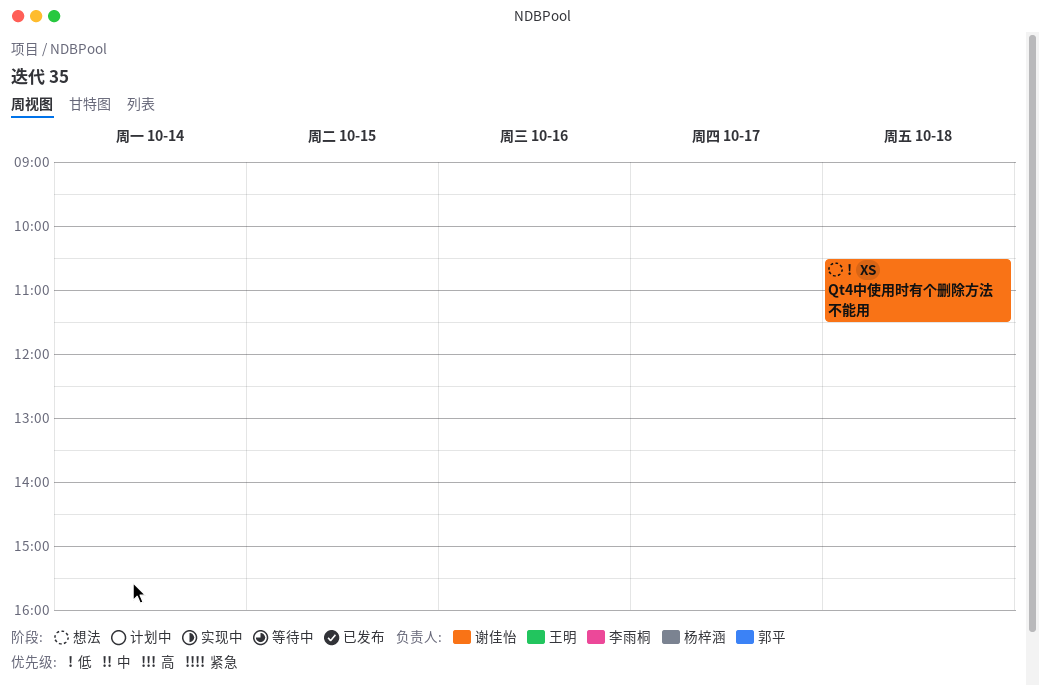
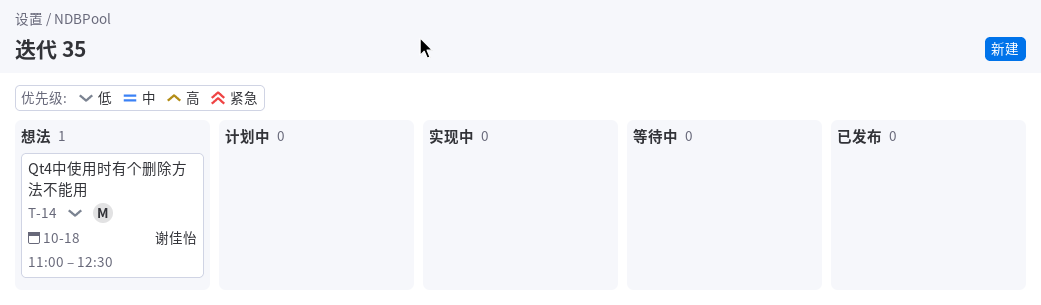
Qt4中使用时有个删除方法不能用, estimate: XS -> M
Qt4中使用时有个删除方法不能用, begins: 10:30 -> 11:00
Qt4中使用时有个删除方法不能用, ends: 11:30 -> 12:30

